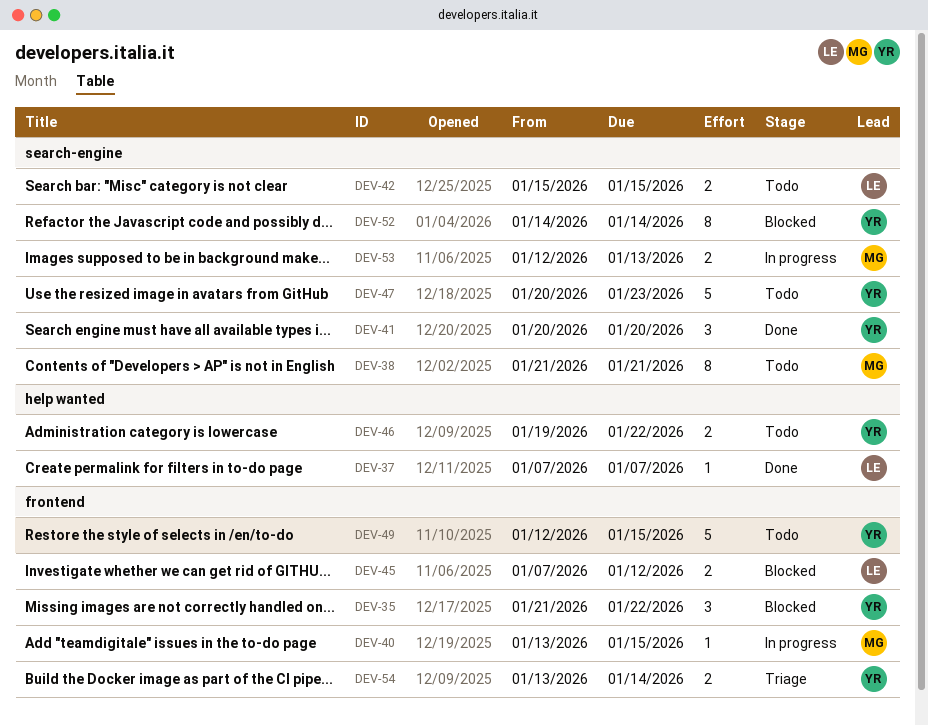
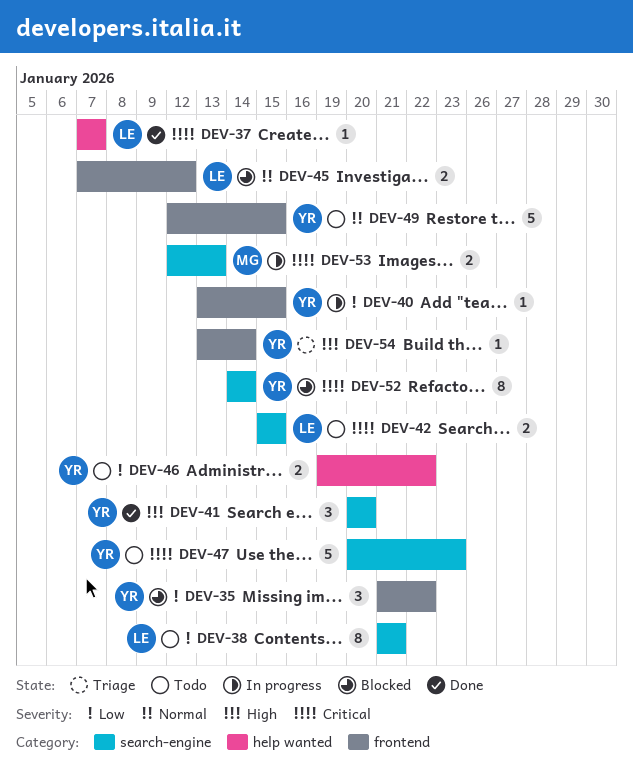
DEV-38, owner: MG -> LE
DEV-40, owner: MG -> YR
DEV-54, estimate: 2 -> 1

